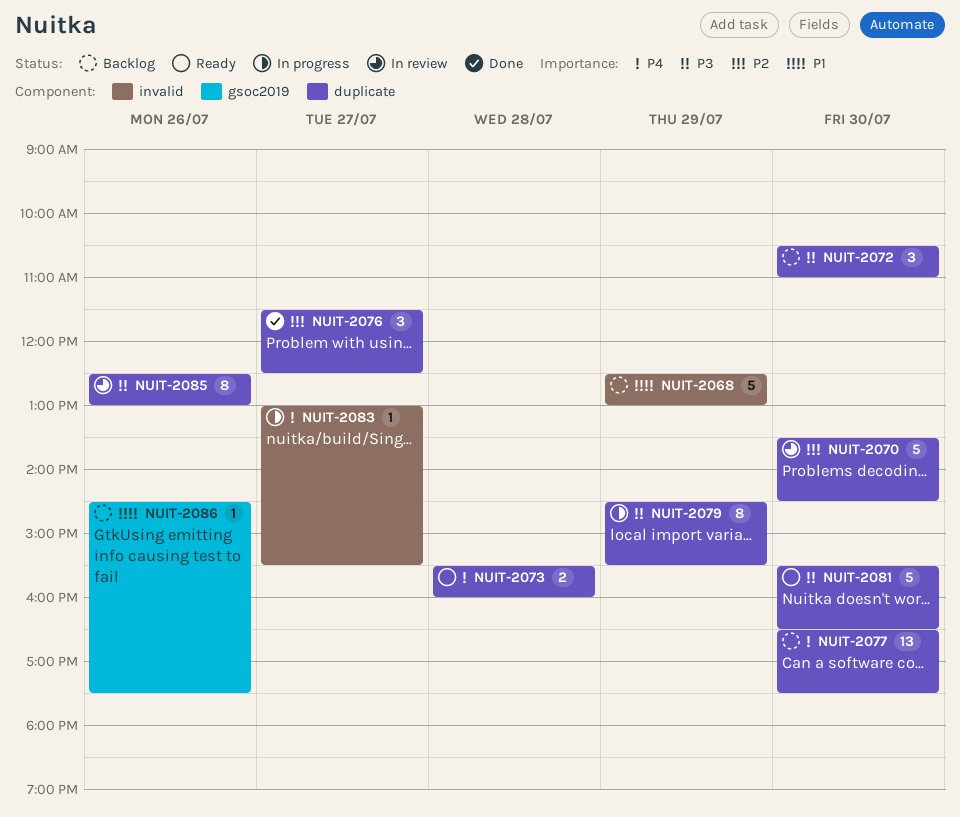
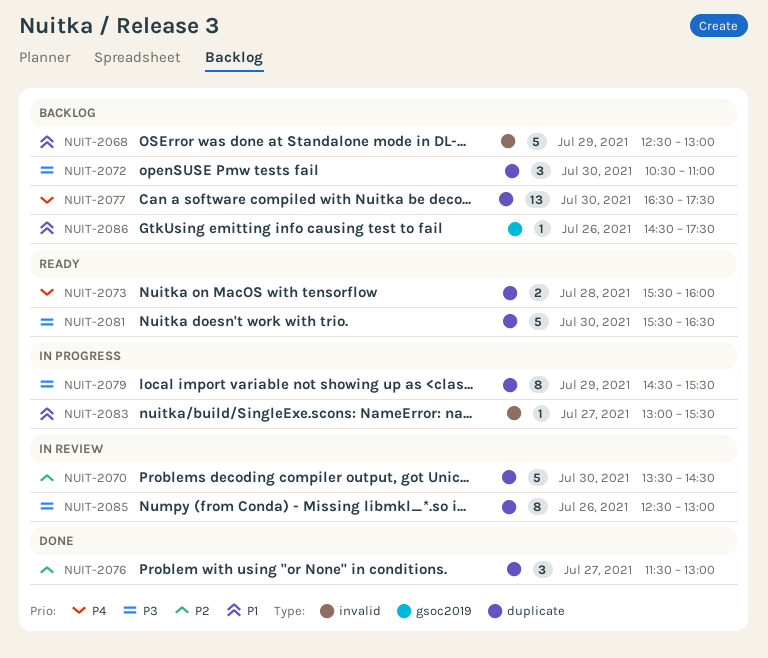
NUIT-2076, ends: 12:30 -> 13:00
NUIT-2083, priority: P4 -> P1

